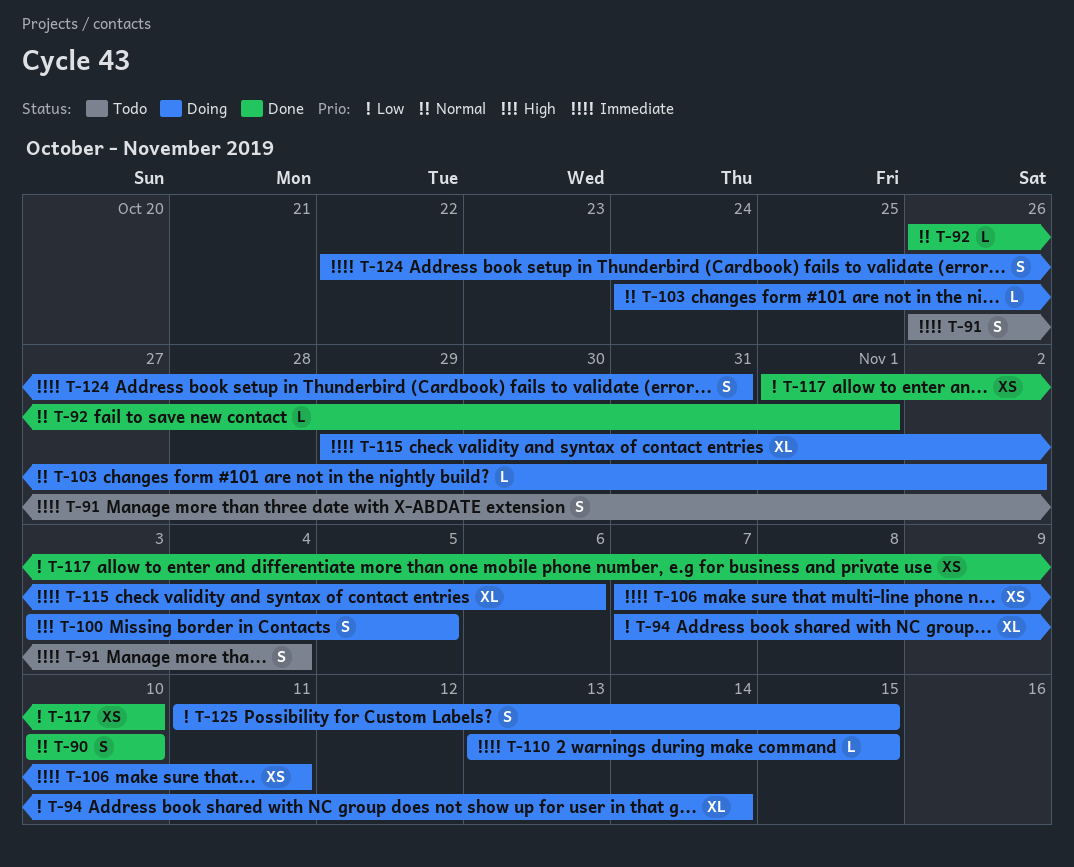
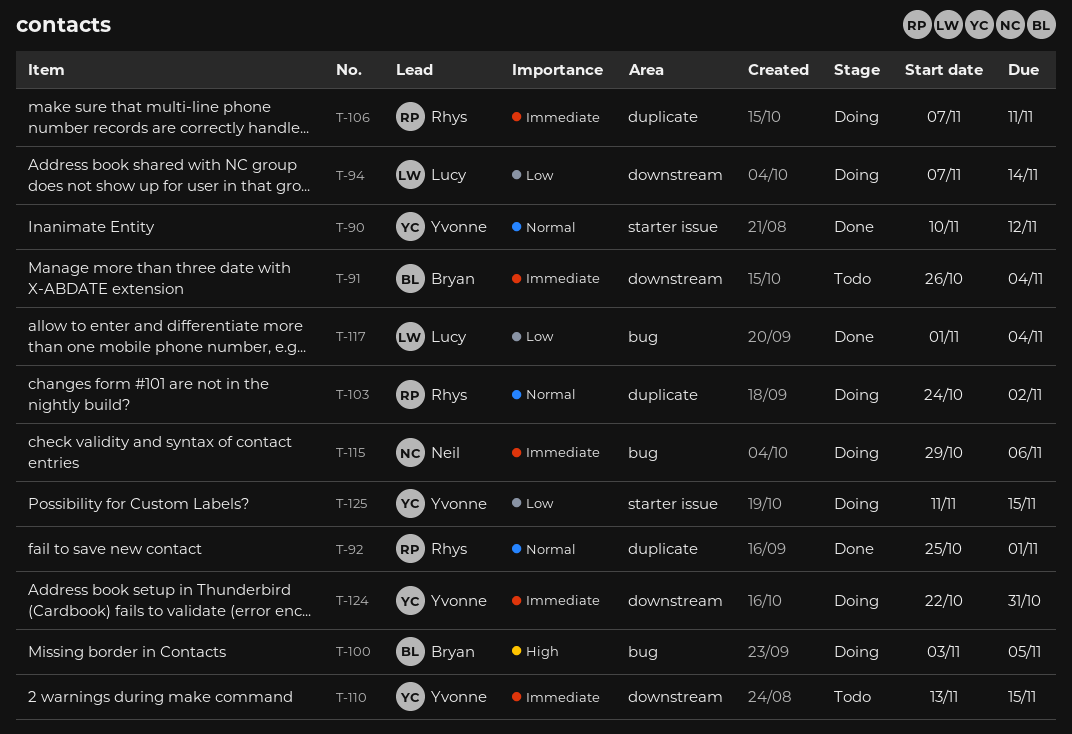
T-90, due: Nov 10 -> Nov 12
T-92, start: Oct 26 -> Oct 25
T-110, status: Doing -> Todo
T-117, due: Nov 10 -> Nov 4

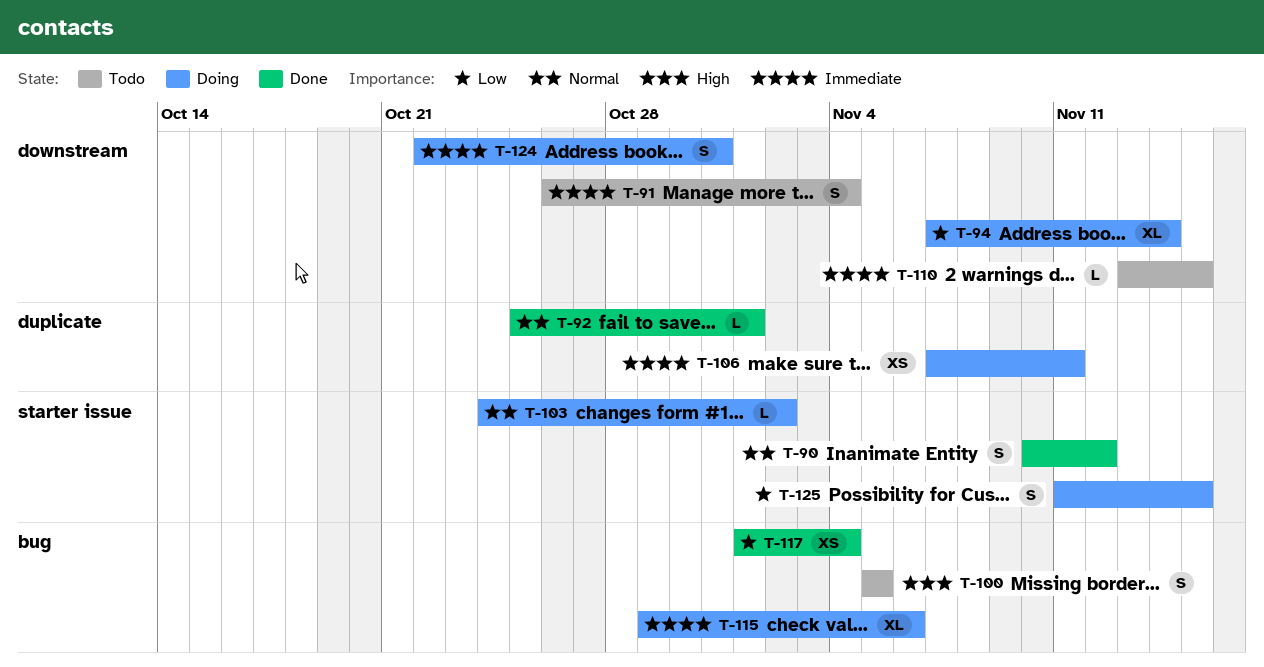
T-100, status: Doing -> Todo
T-100, start: Nov 3 -> Nov 5
T-103, label: duplicate -> starter issue

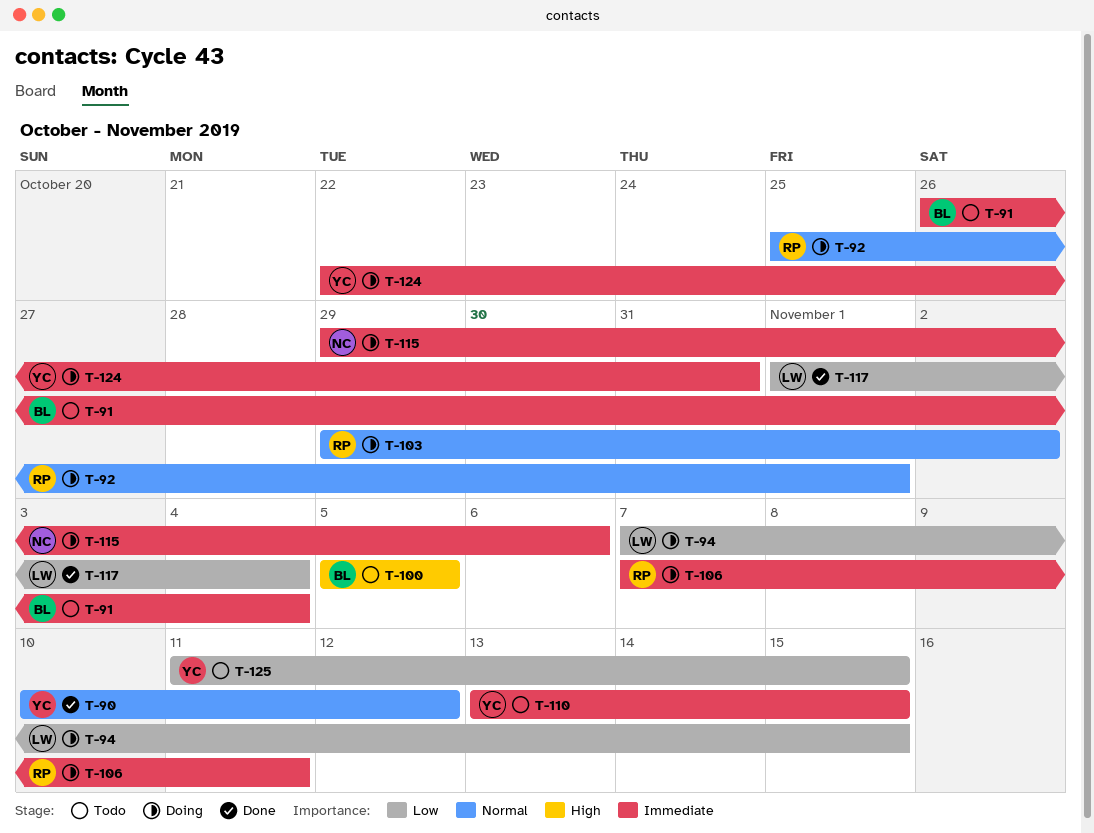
T-92, status: Done -> Doing
T-94, due: Nov 14 -> Nov 15
T-103, start: Oct 24 -> Oct 29
T-125, status: Doing -> Todo

